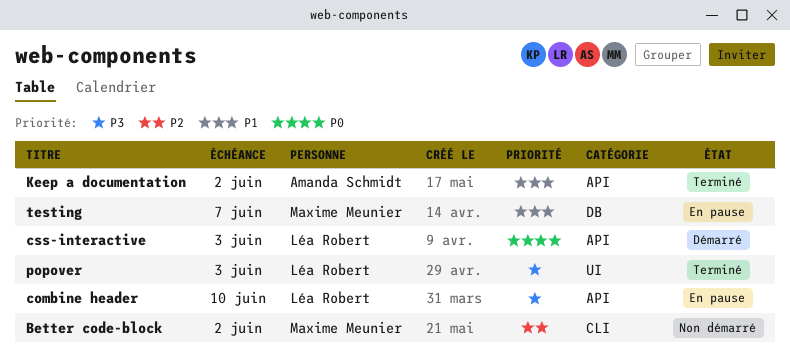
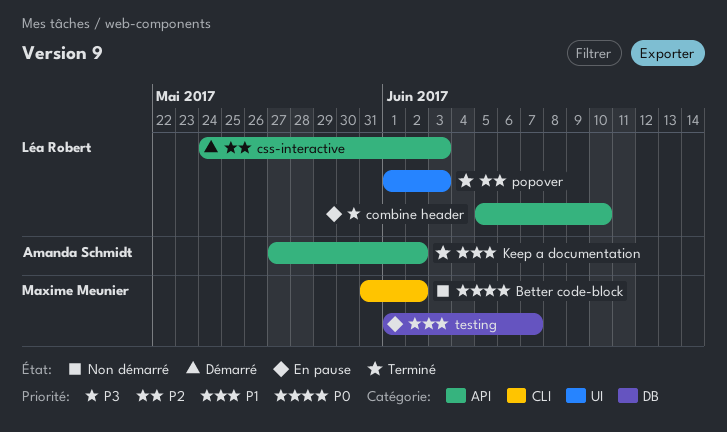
Better code-block, priority: P2 -> P0
css-interactive, priority: P0 -> P2
popover, priority: P3 -> P2

